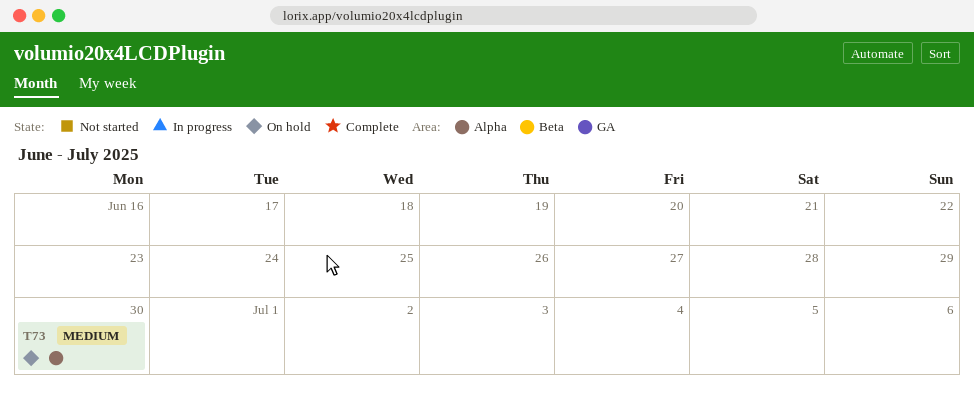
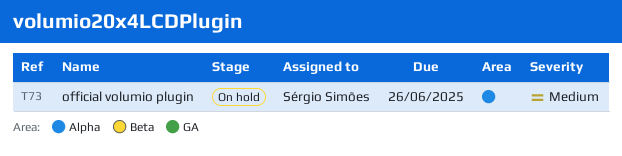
T73, due: Jun 30 -> Jun 26

